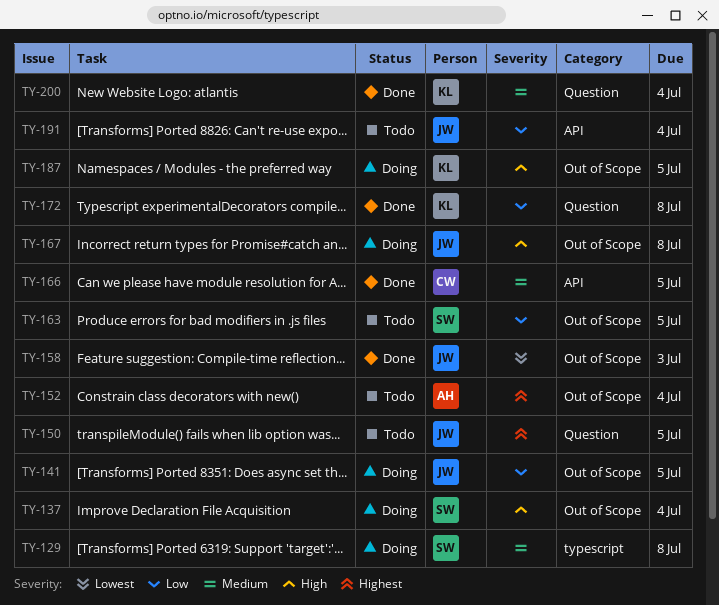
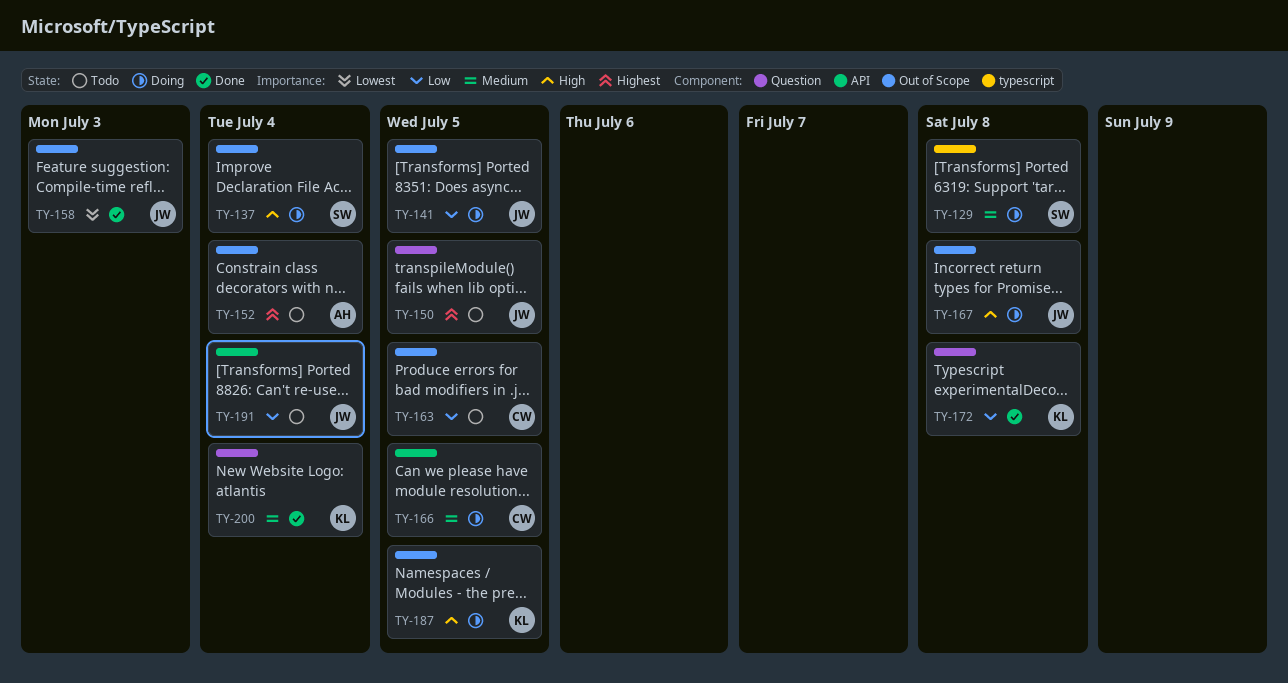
TY-163, owner: SW -> CW
TY-166, status: Done -> Doing

